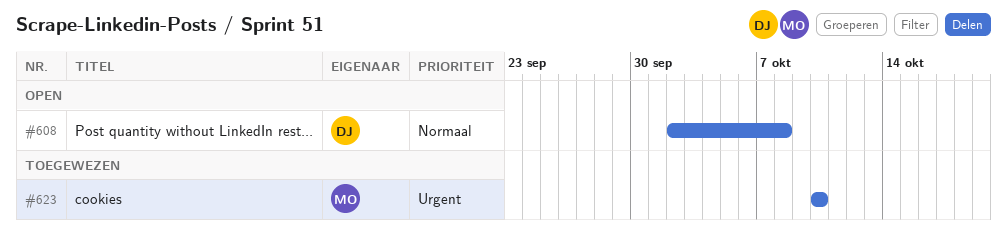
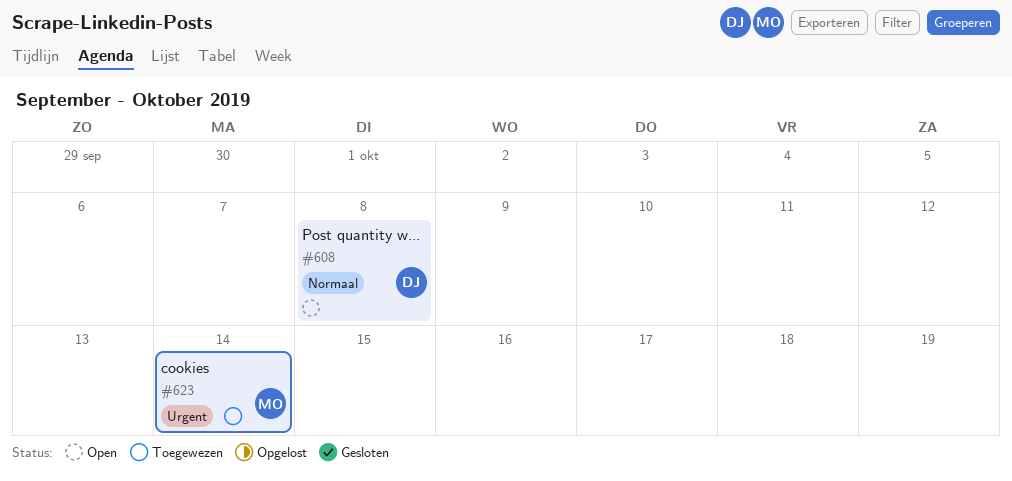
#623, due: Oct 10 -> Oct 14

